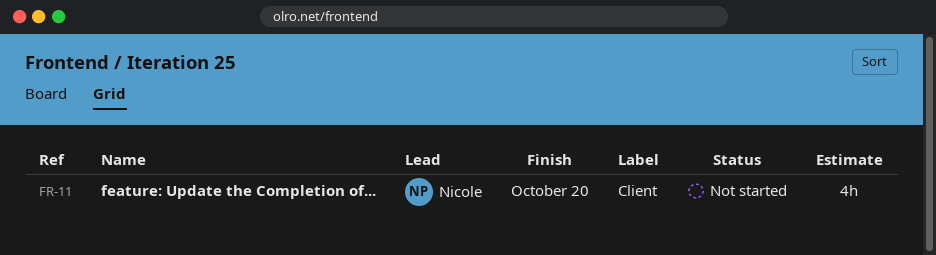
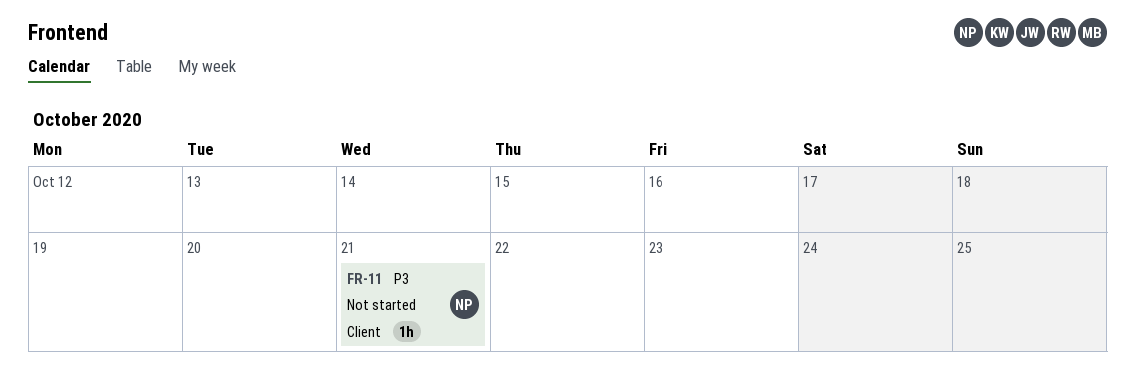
FR-11, estimate: 4h -> 1h
FR-11, due: Oct 20 -> Oct 21

